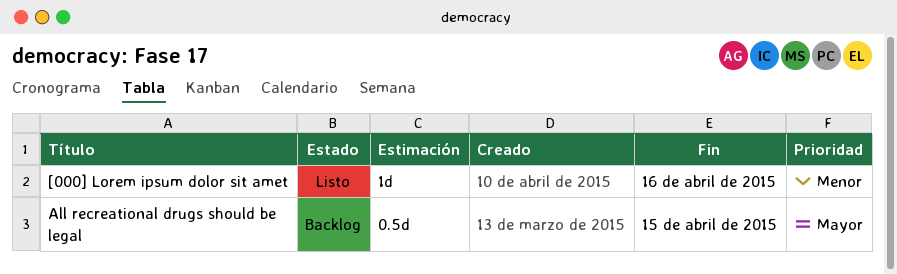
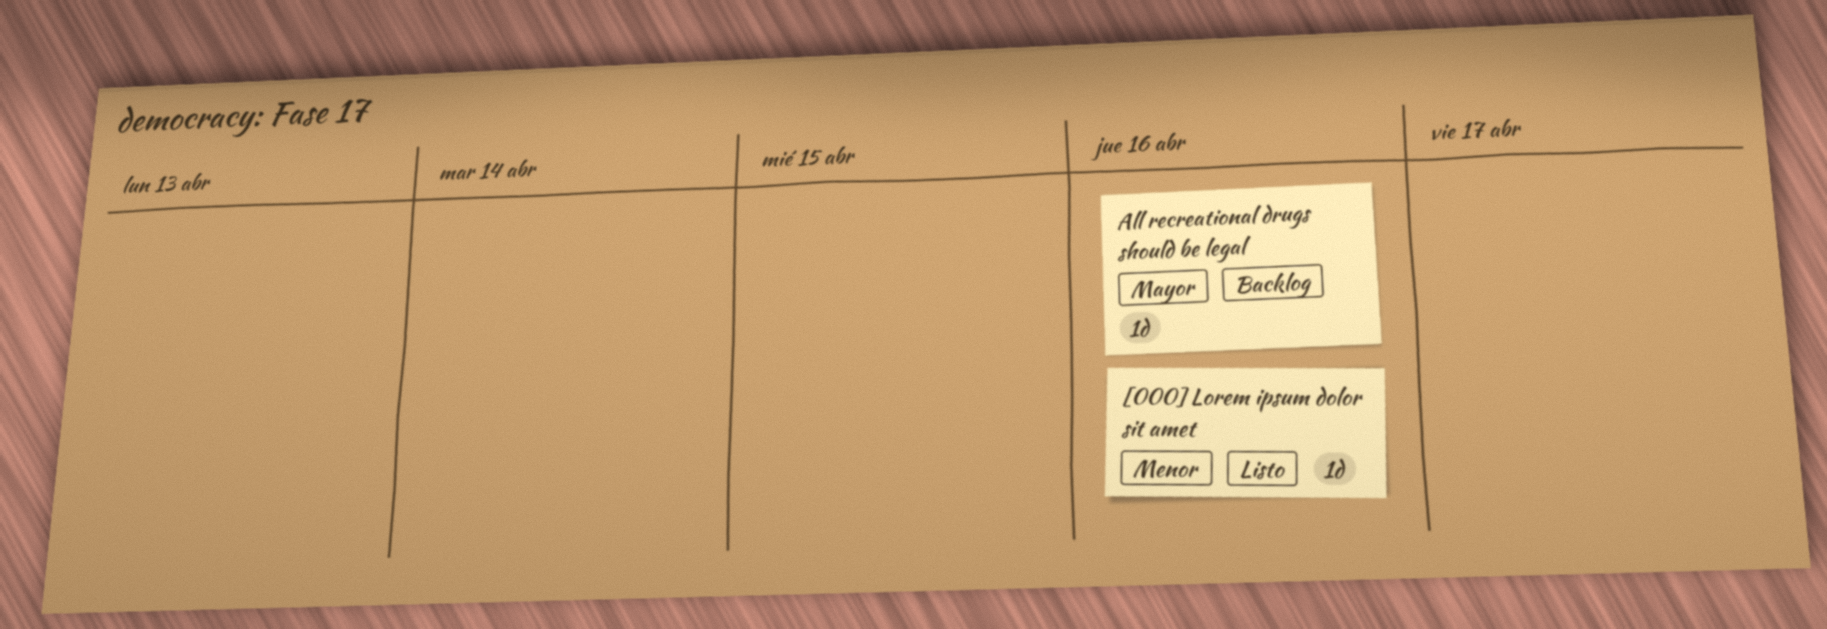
All recreational drugs should be legal, estimate: 0.5d -> 1d
All recreational drugs should be legal, due: Apr 15 -> Apr 16

